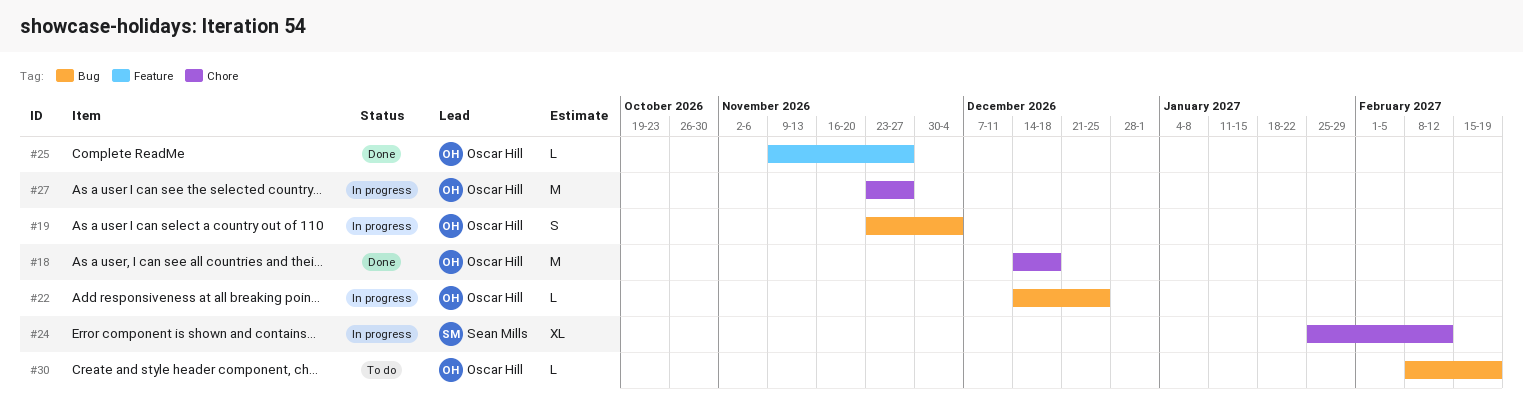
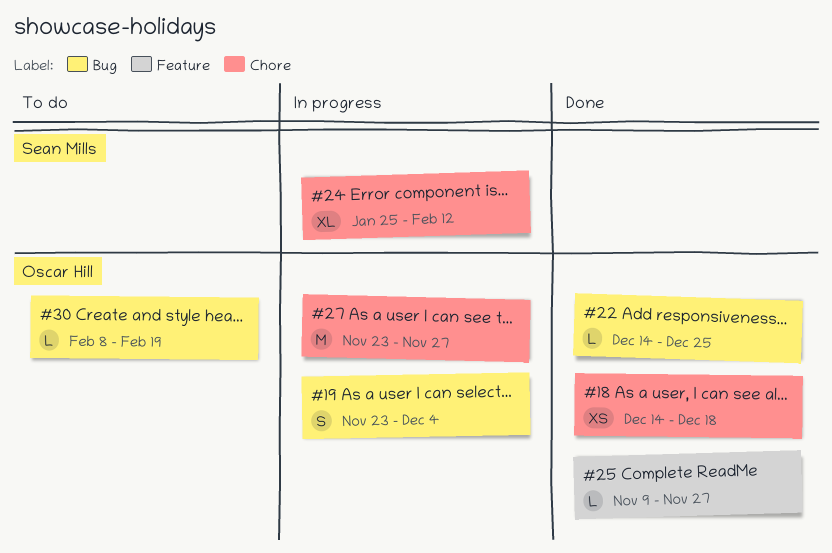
#18, estimate: M -> XS
#22, status: In progress -> Done

